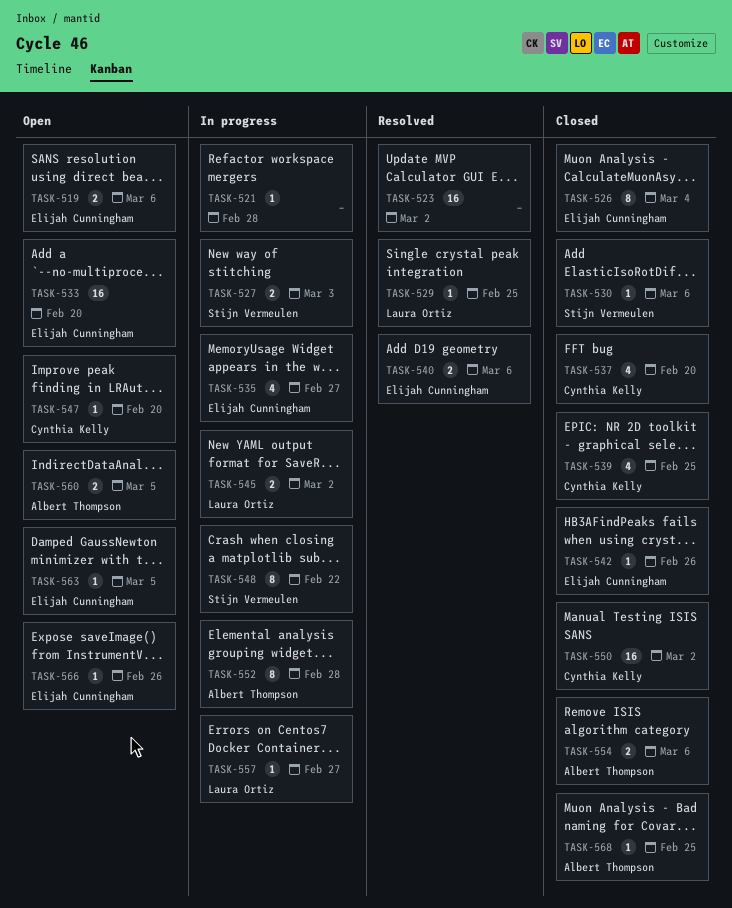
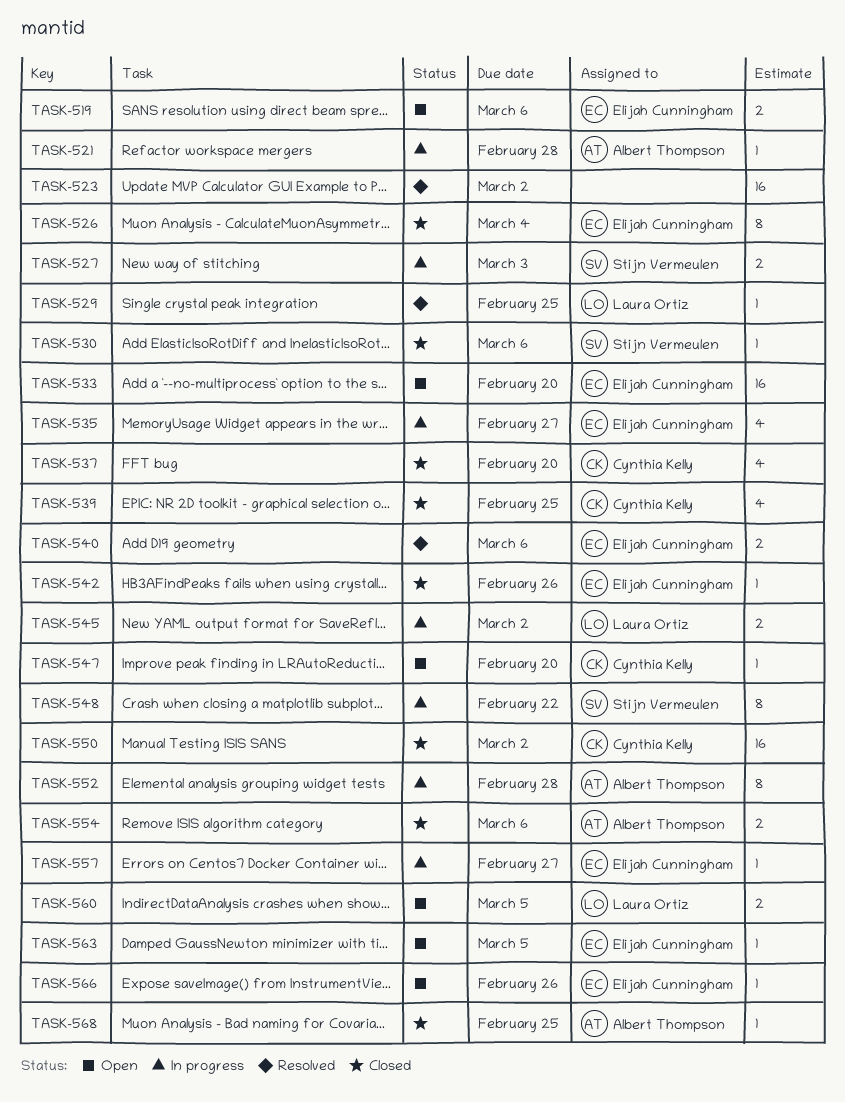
TASK-521, owner: none -> Albert Thompson
TASK-557, owner: Laura Ortiz -> Elijah Cunningham
TASK-560, owner: Albert Thompson -> Laura Ortiz

